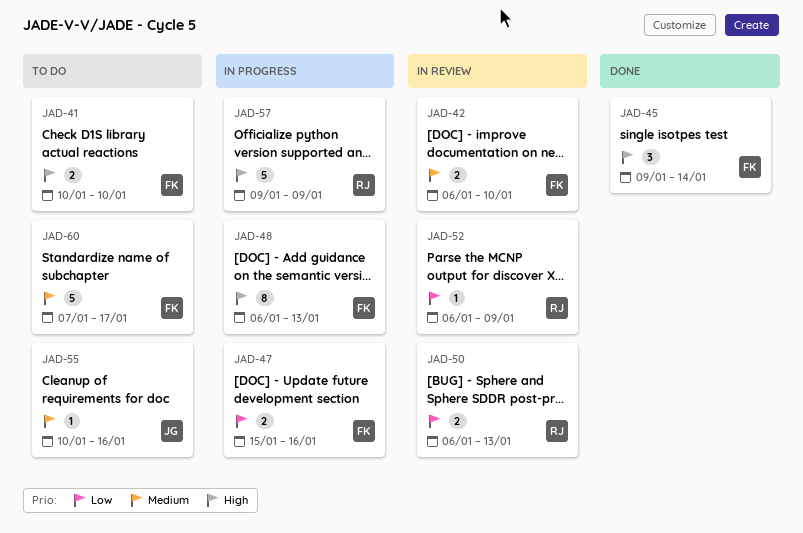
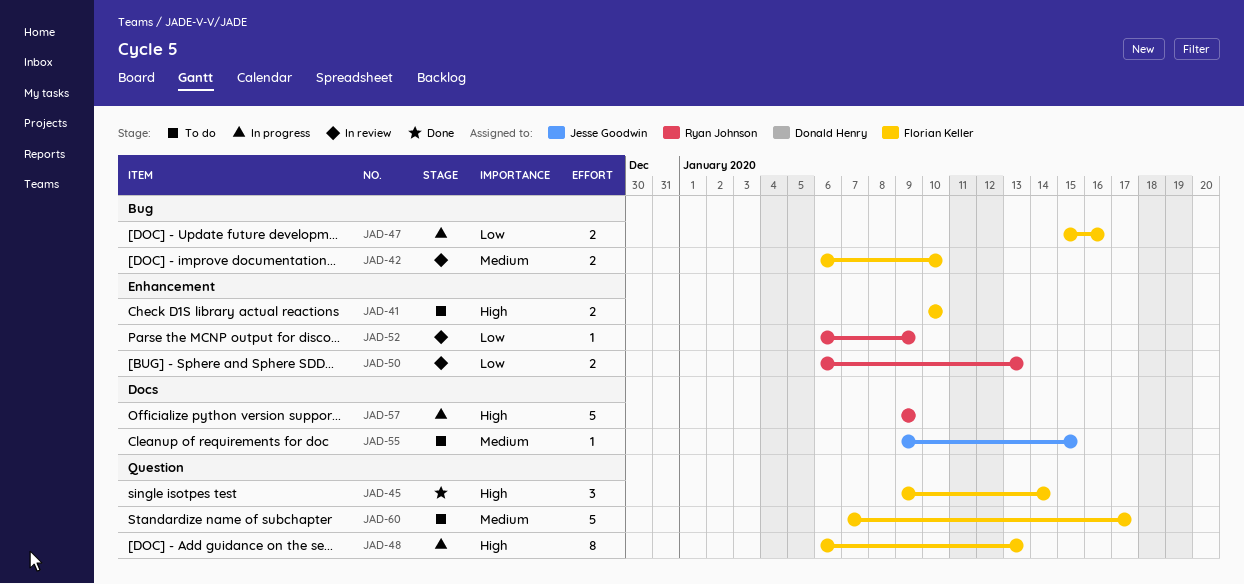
JAD-55, start: Jan 10 -> Jan 9
JAD-55, due: Jan 16 -> Jan 15

